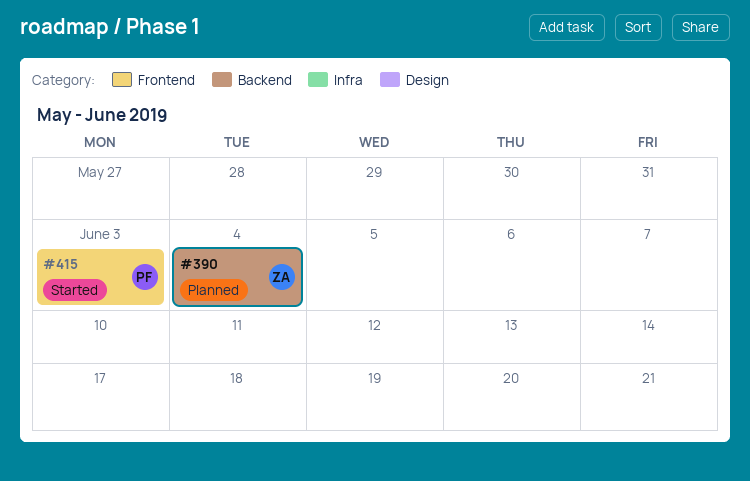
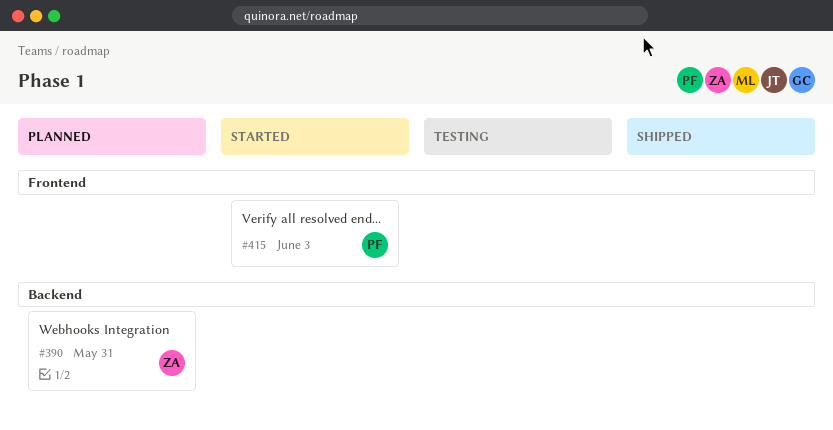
#390, due: Jun 4 -> May 31

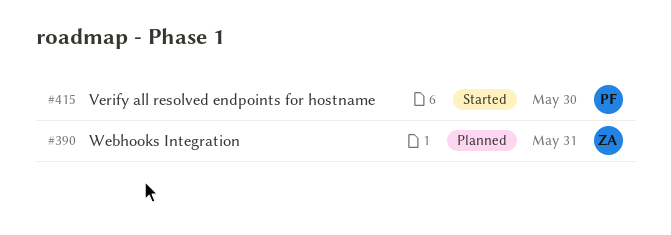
#415, due: Jun 3 -> May 30

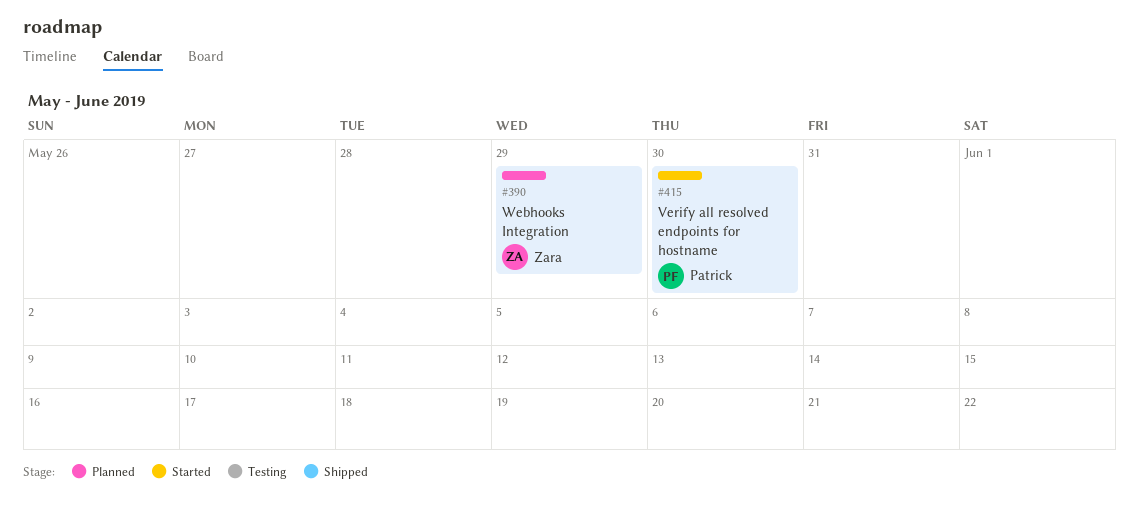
#390, due: May 31 -> May 29

